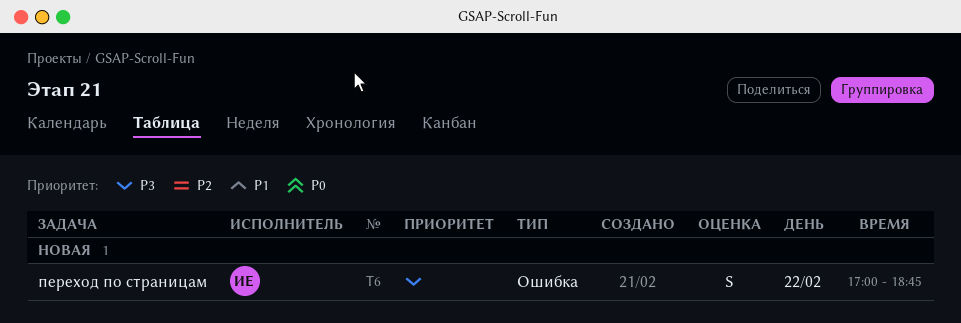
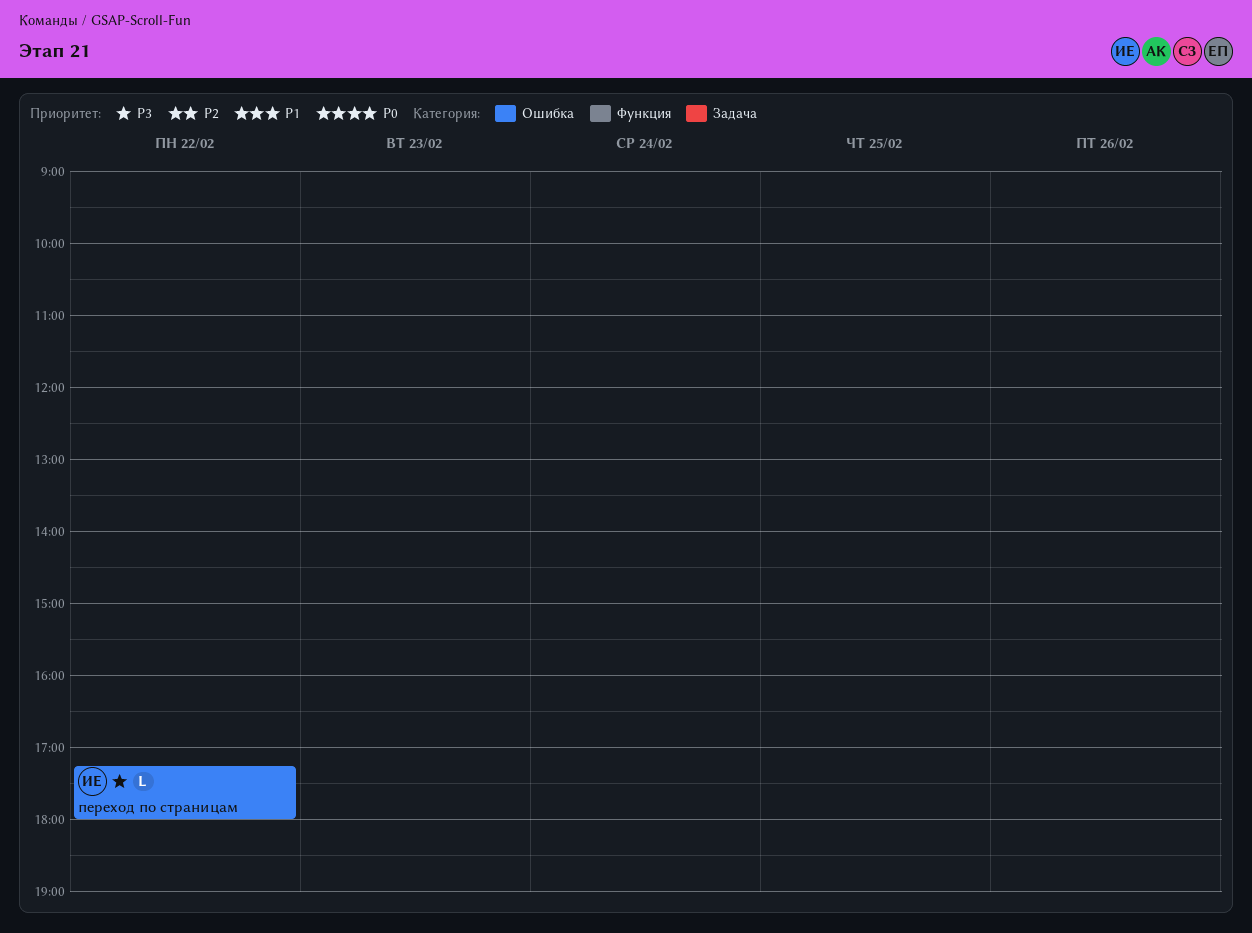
переход по страницам, estimate: S -> L
переход по страницам, begins: 17:00 -> 17:15
переход по страницам, ends: 18:45 -> 18:00

